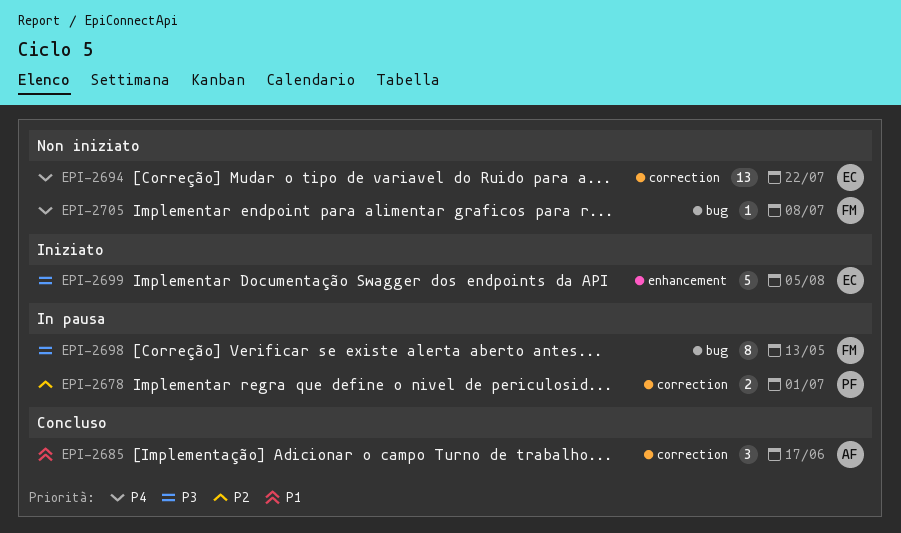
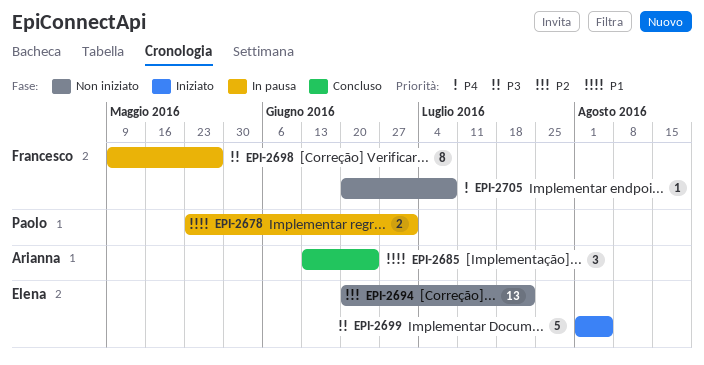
EPI-2678, priority: P2 -> P1
EPI-2685, due: Jun 17 -> Jun 24
EPI-2694, priority: P4 -> P2
EPI-2698, due: May 13 -> May 27

